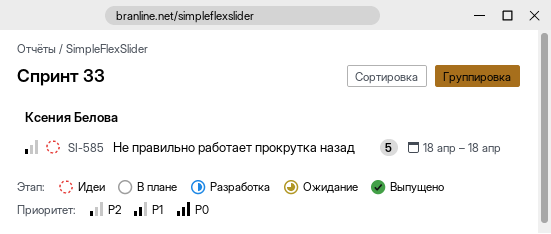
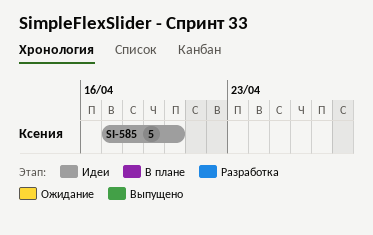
SI-585, start: Apr 18 -> Apr 17
SI-585, due: Apr 18 -> Apr 20

